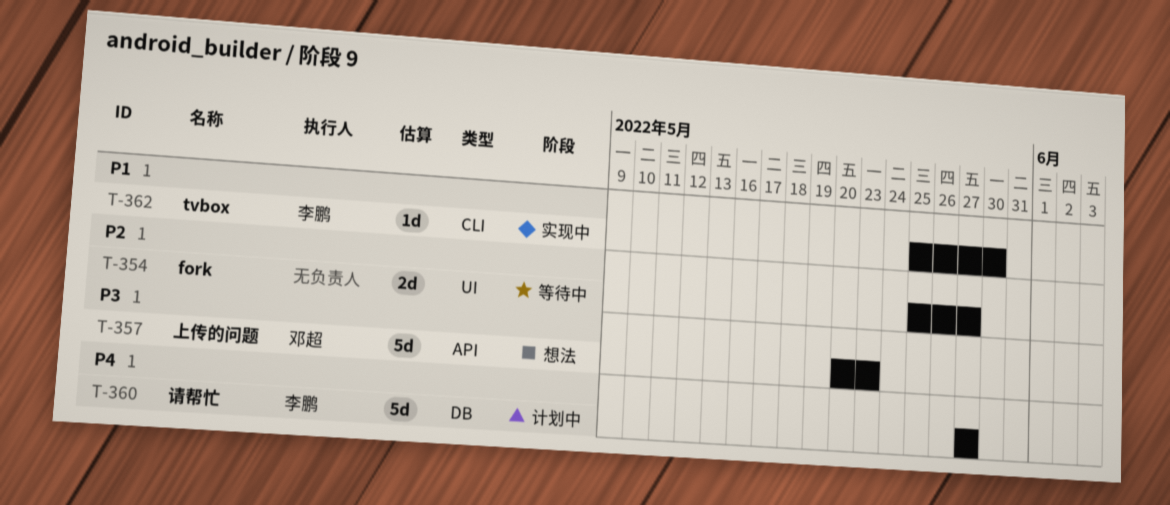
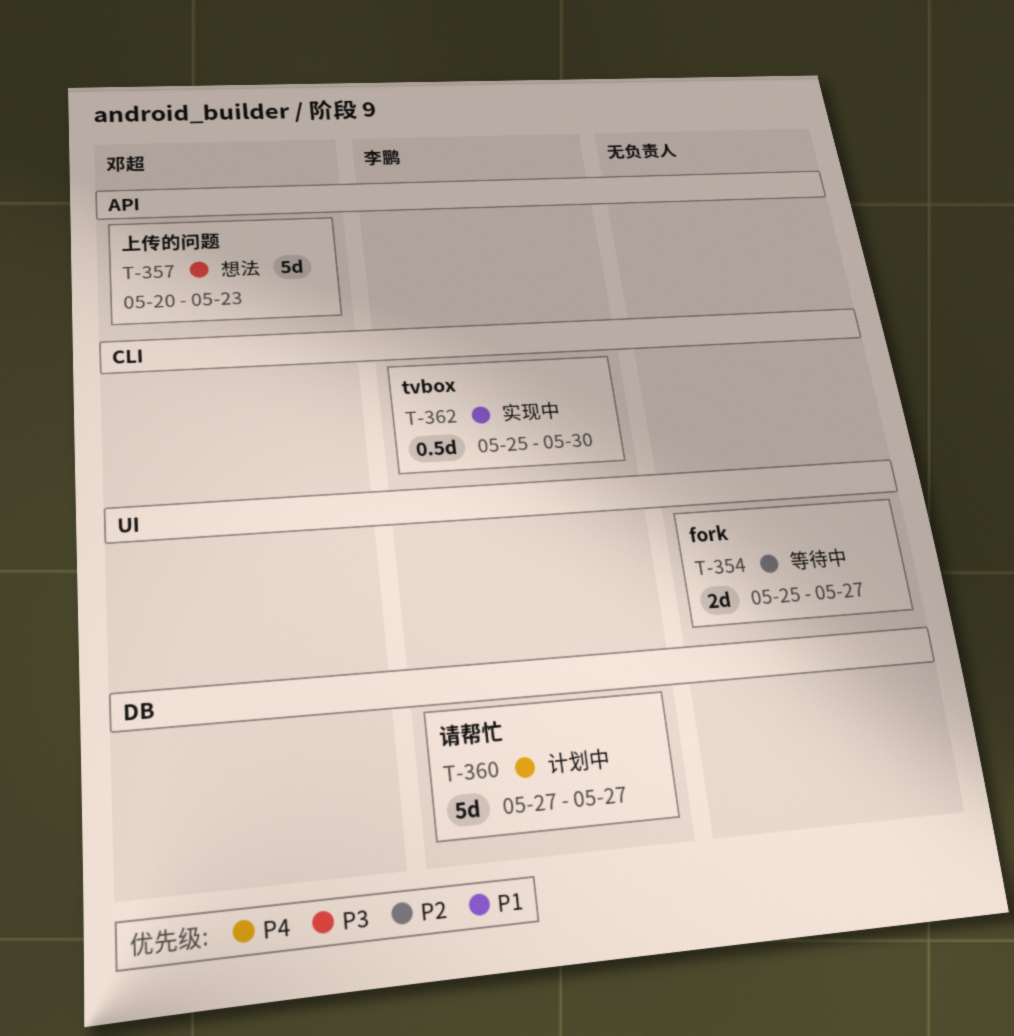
T-362, estimate: 1d -> 0.5d

